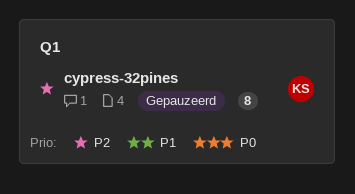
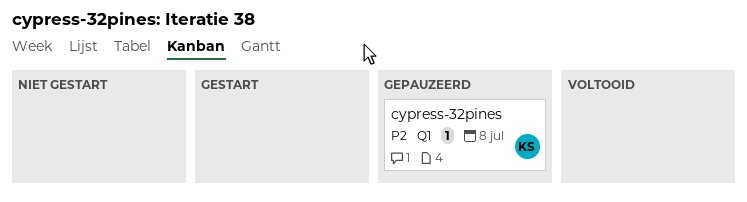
cypress-32pines, estimate: 8 -> 1

